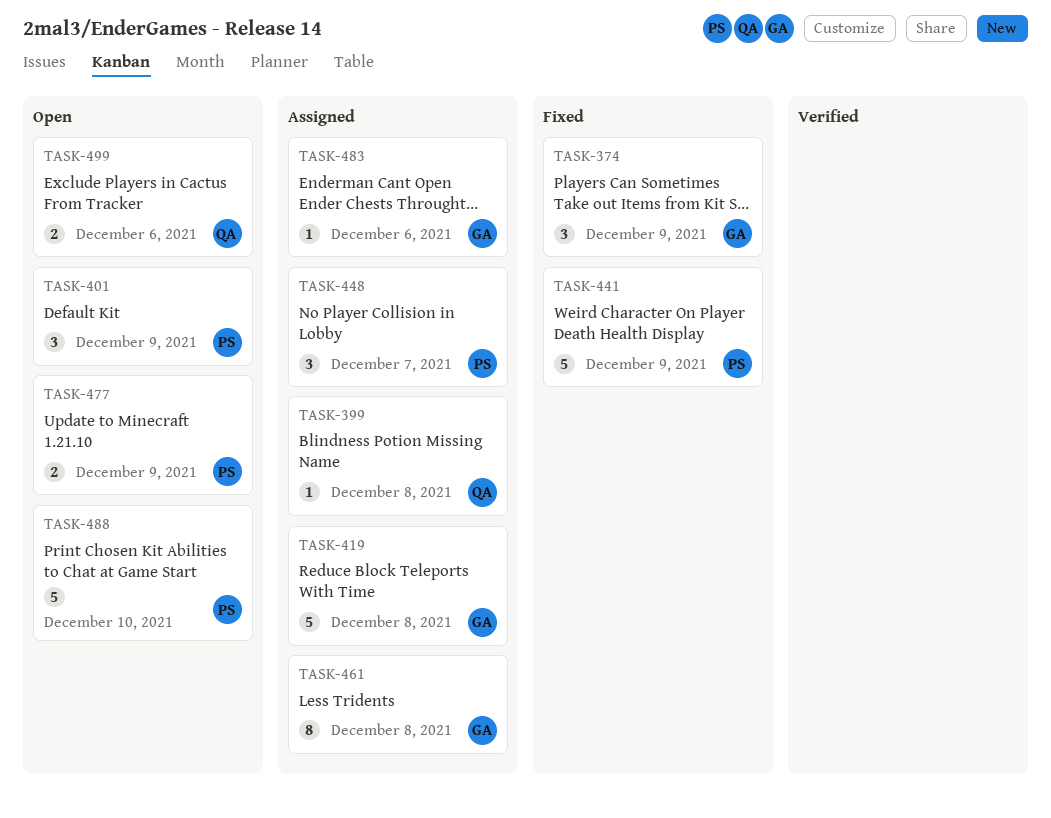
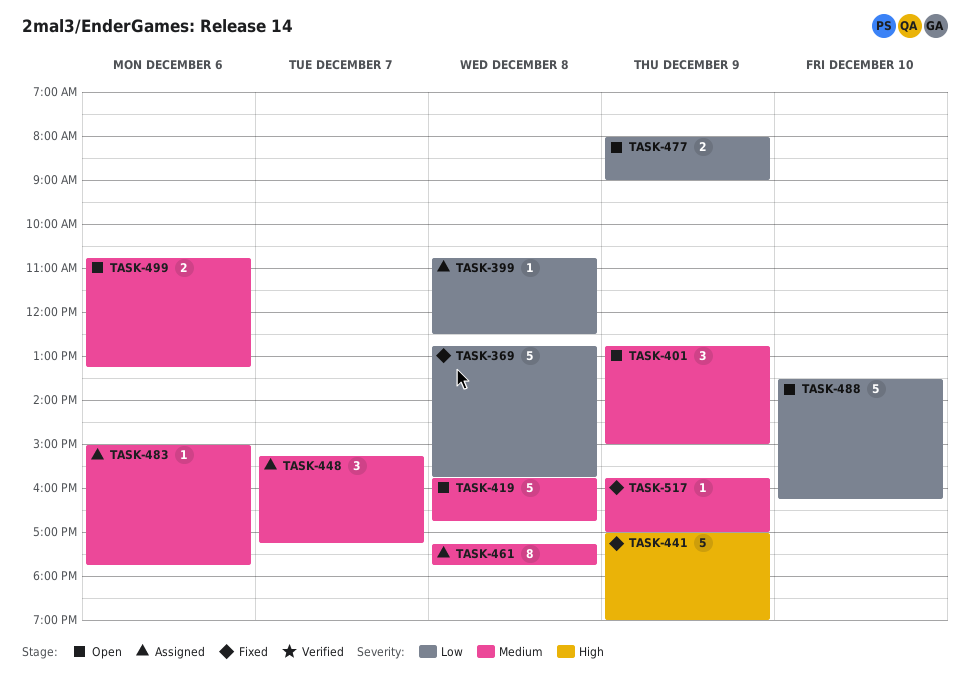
TASK-369: none -> present
TASK-374: present -> none
TASK-419, status: Assigned -> Open
TASK-517: none -> present

